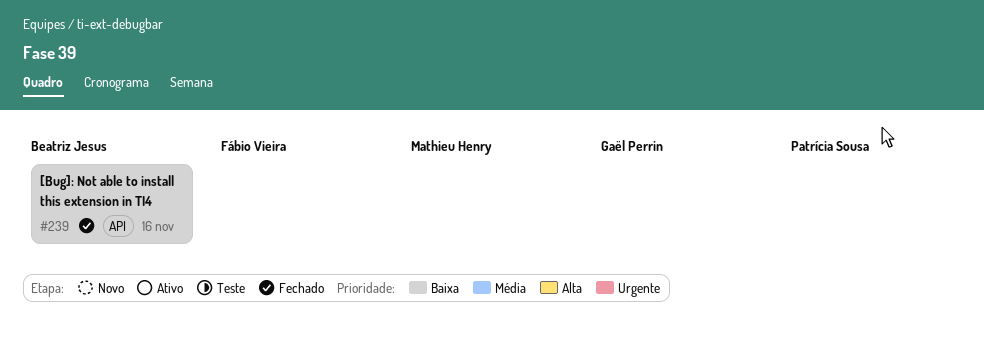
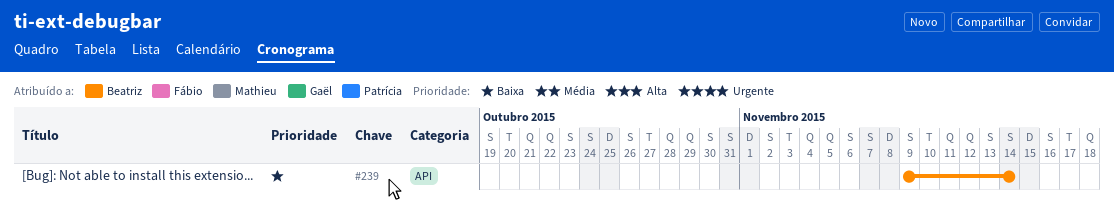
#239, due: Nov 16 -> Nov 14

